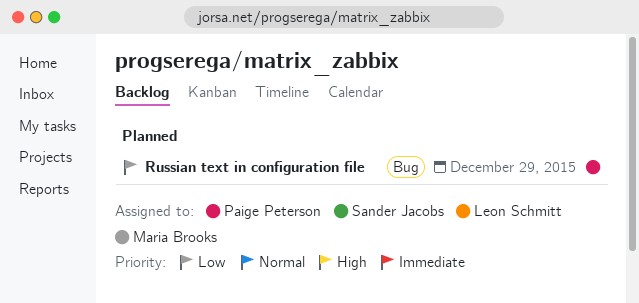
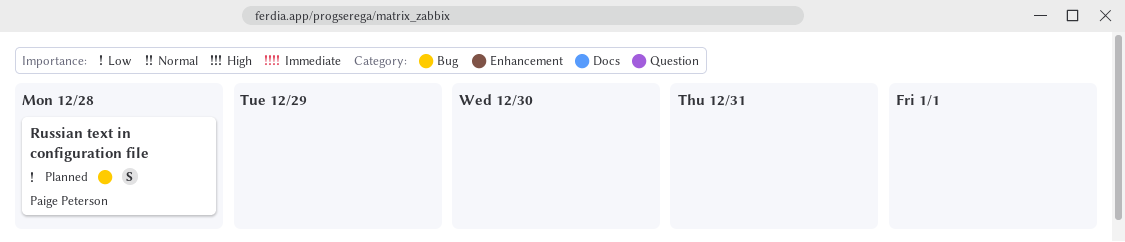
Russian text in configuration file, due: Dec 29 -> Dec 28

